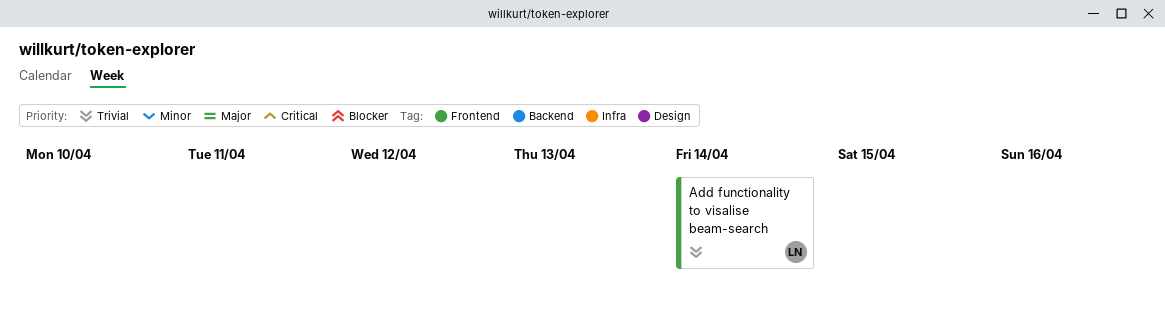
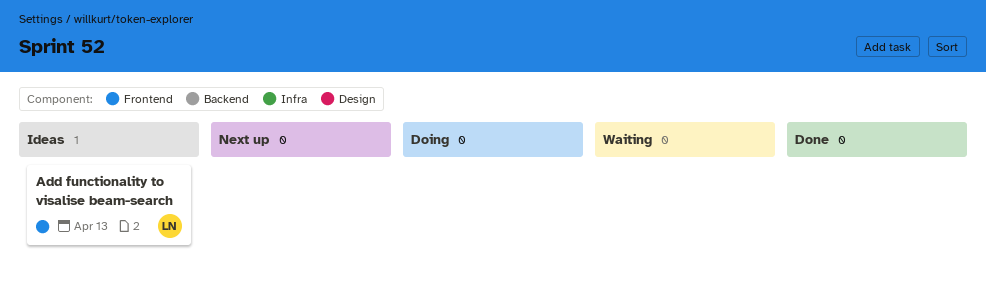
Add functionality to visalise beam-search, due: Apr 14 -> Apr 13

